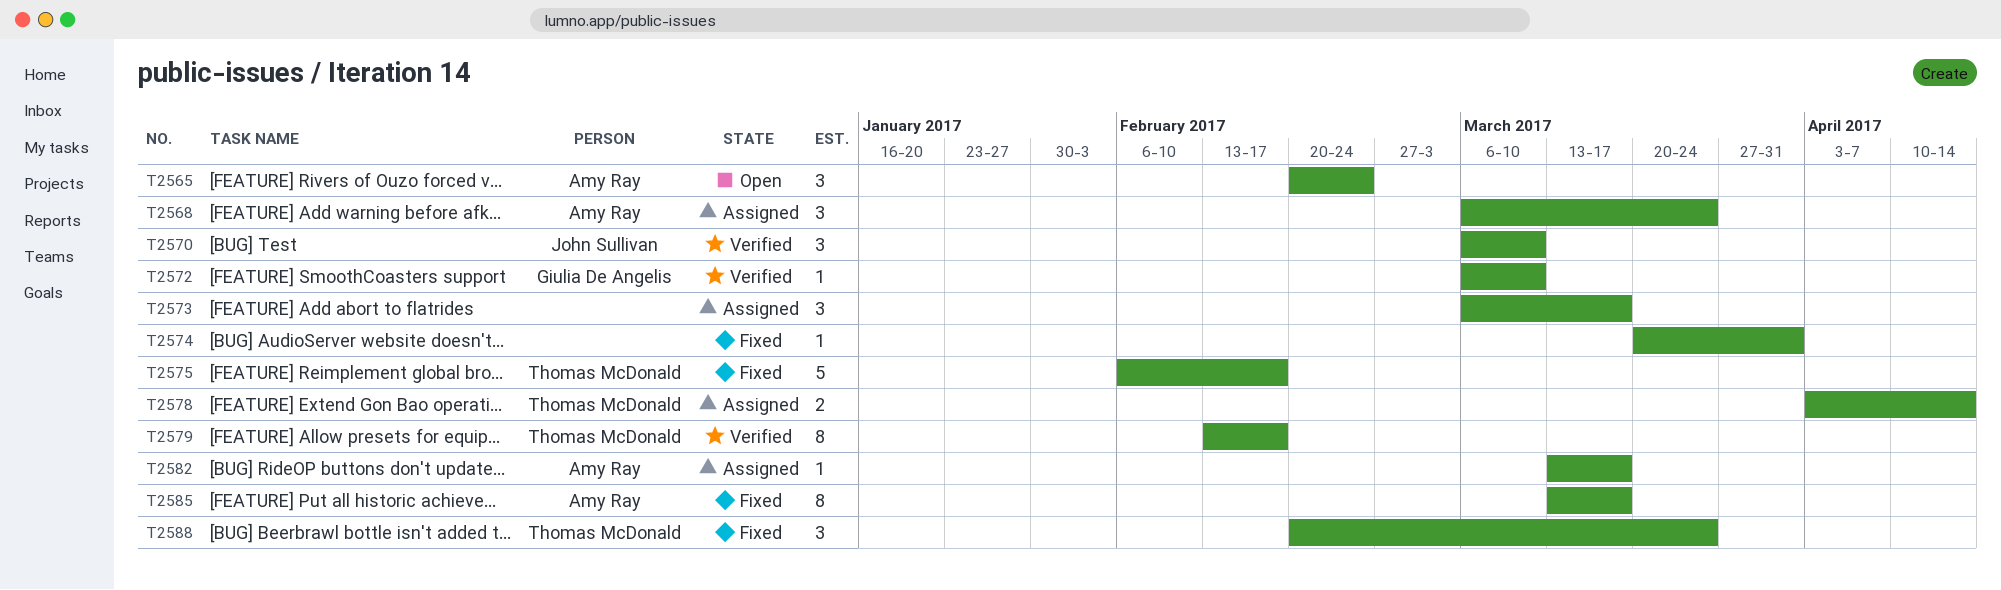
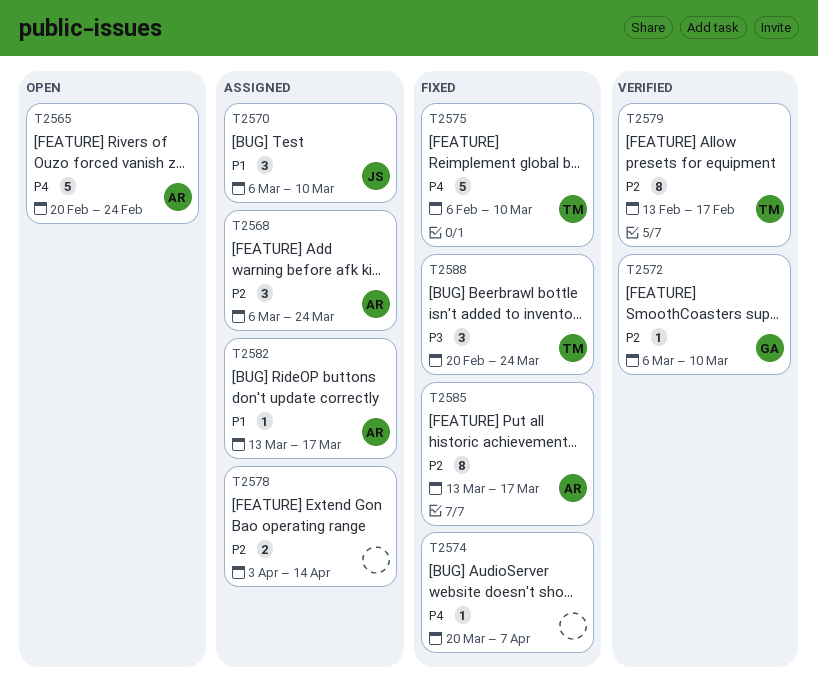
T2565, estimate: 3 -> 5
T2570, status: Verified -> Assigned
T2573: present -> none
T2574, due: Mar 31 -> Apr 7
T2575, due: Feb 17 -> Mar 10
T2578, owner: Thomas McDonald -> none

